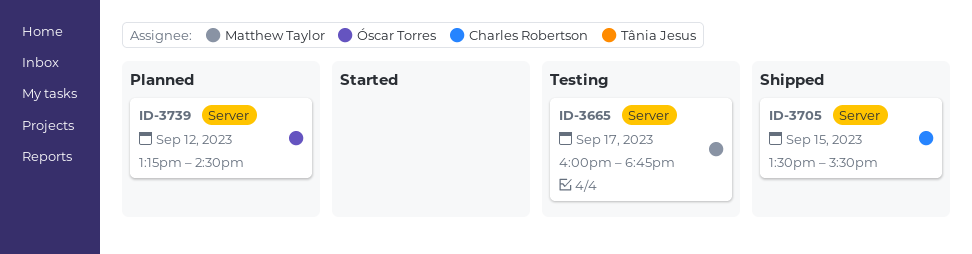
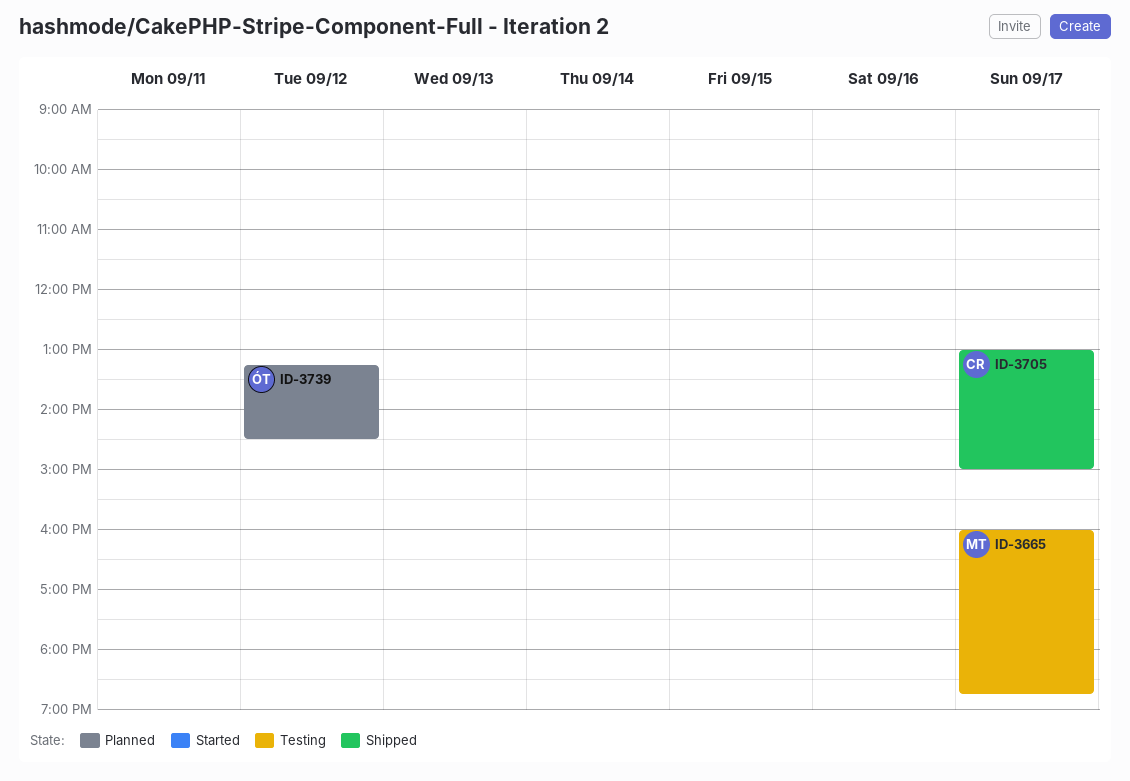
ID-3705, day: Sep 15 -> Sep 17
ID-3705, begins: 13:30 -> 13:00
ID-3705, ends: 15:30 -> 15:00

